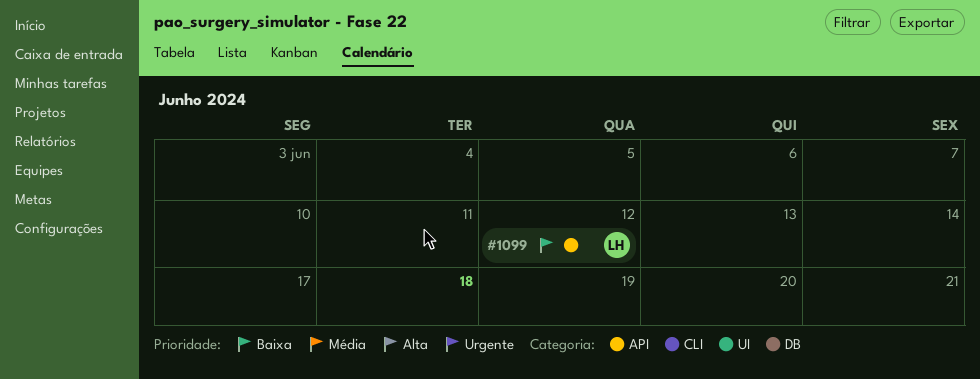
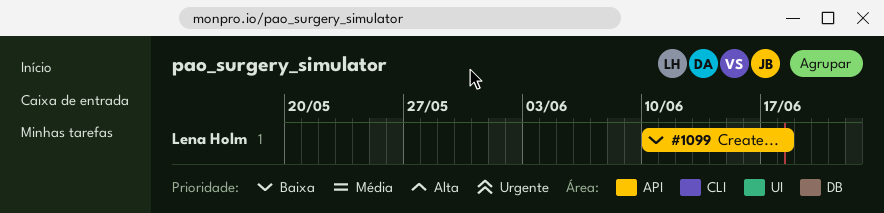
#1099, due: Jun 12 -> Jun 18

